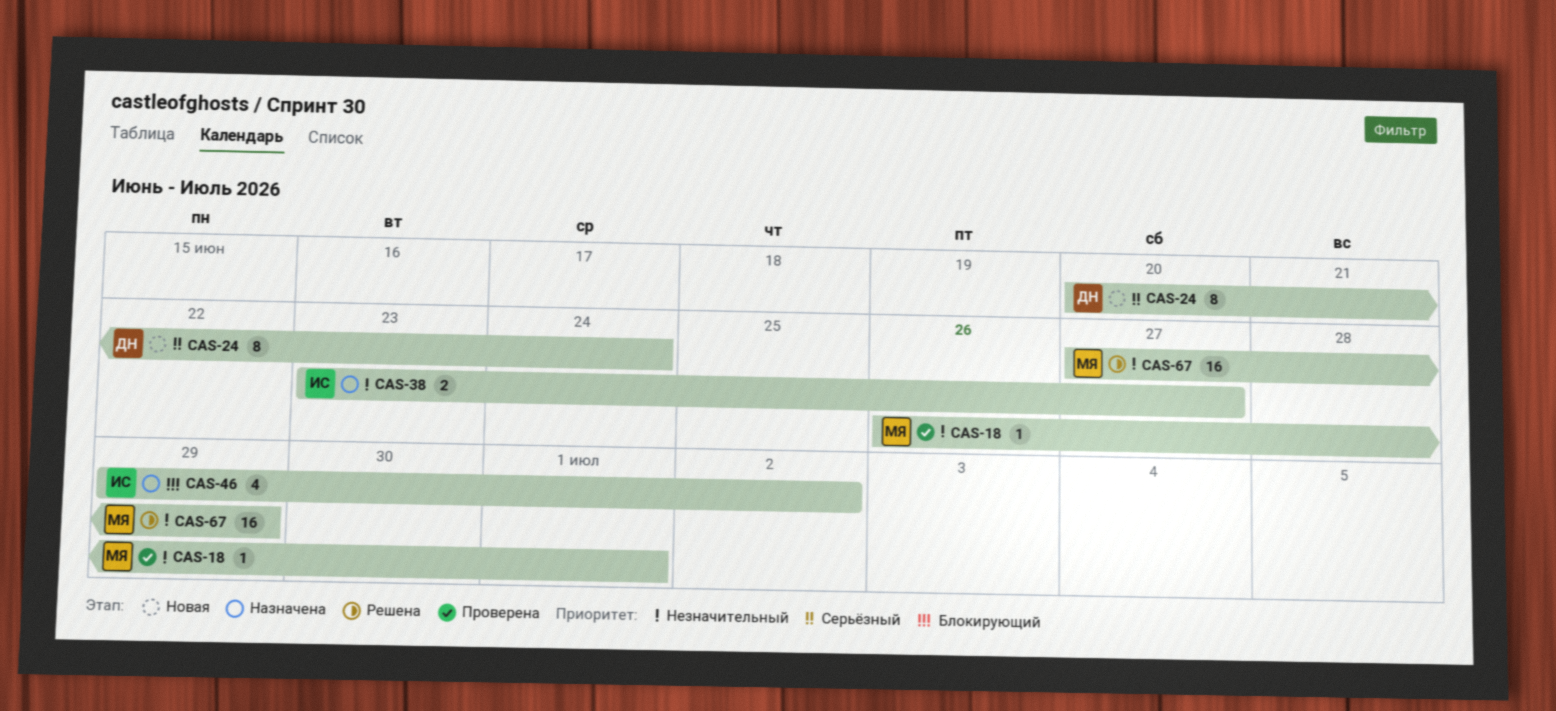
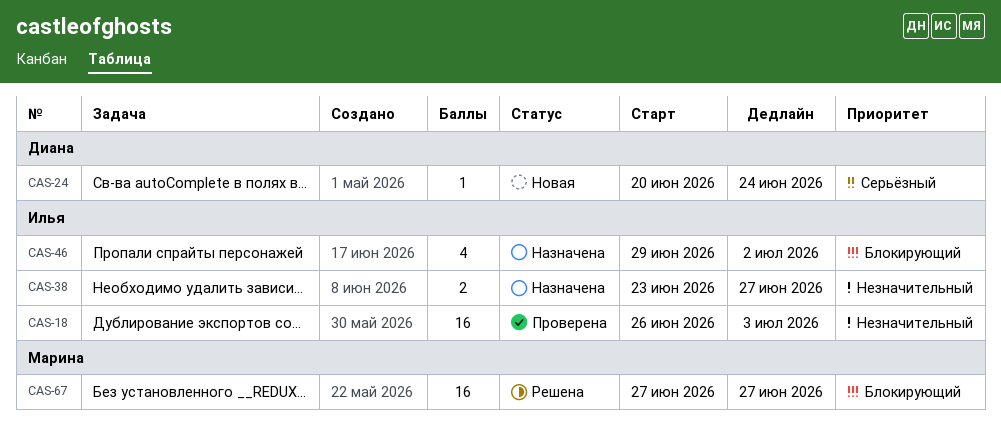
CAS-18, owner: Марина -> Илья
CAS-18, estimate: 1 -> 16
CAS-18, due: Jul 1 -> Jul 3
CAS-24, estimate: 8 -> 1
CAS-67, priority: Незначительный -> Блокирующий
CAS-67, due: Jun 29 -> Jun 27

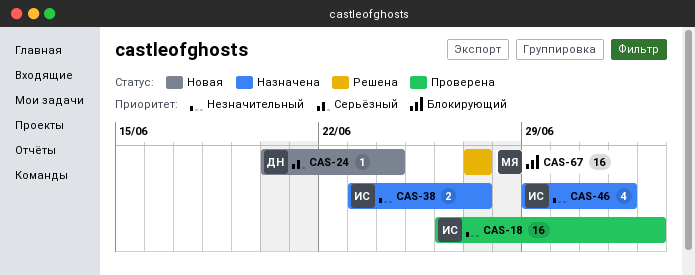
CAS-46, priority: Блокирующий -> Незначительный

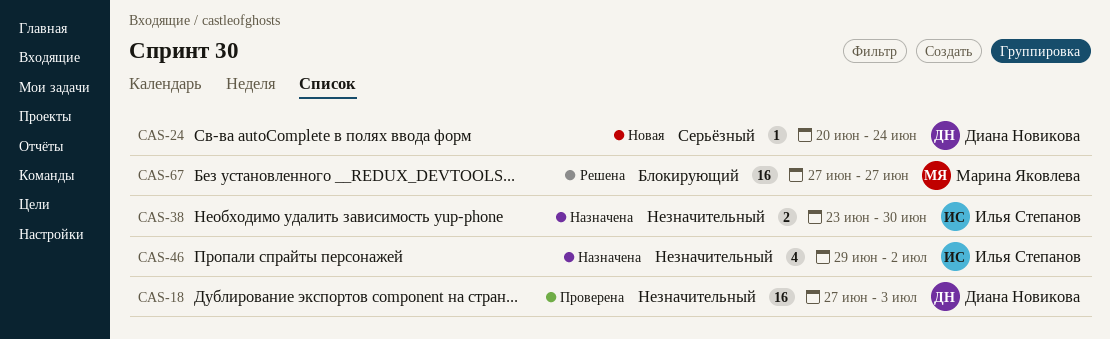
CAS-18, owner: Илья Степанов -> Диана Новикова
CAS-18, start: Jun 26 -> Jun 27
CAS-38, due: Jun 27 -> Jun 30

